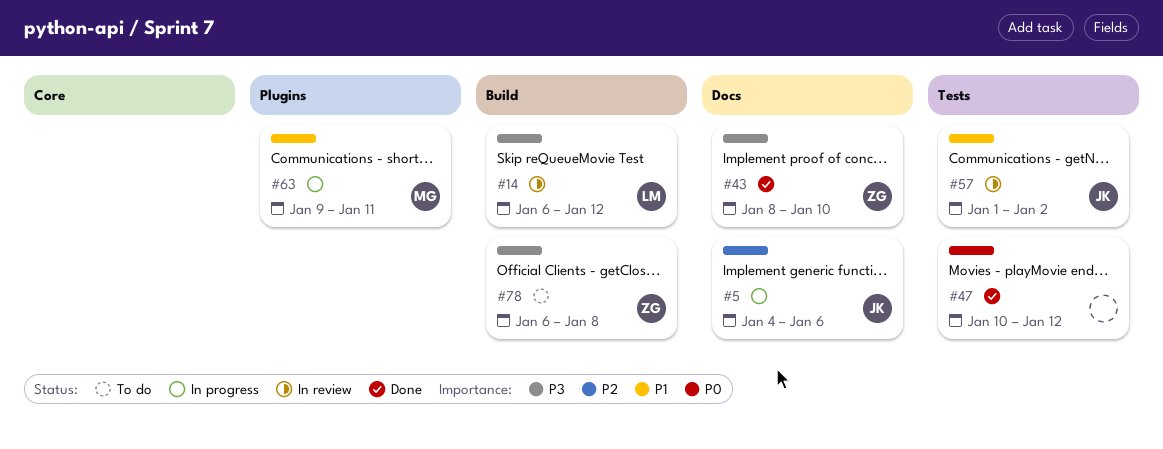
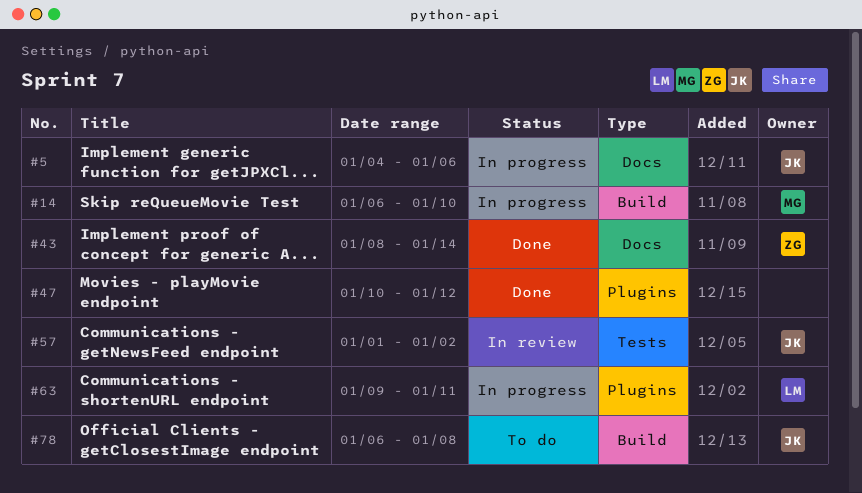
#14, status: In review -> In progress
#14, owner: LM -> MG
#14, due: Jan 12 -> Jan 10
#43, due: Jan 10 -> Jan 14
#47, label: Tests -> Plugins
#63, owner: MG -> LM
#78, owner: ZG -> JK

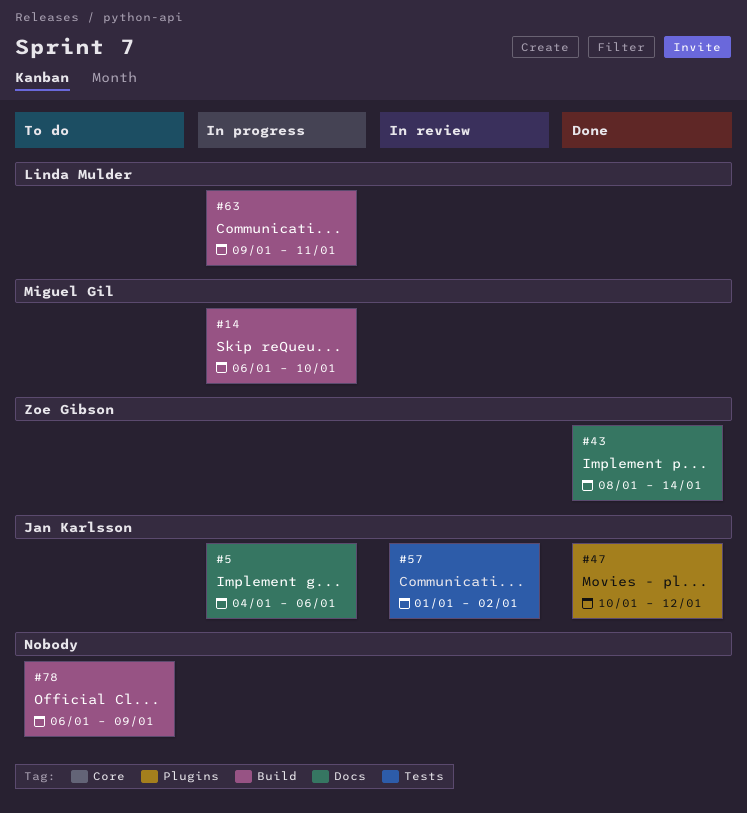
#47, owner: none -> Jan Karlsson
#63, label: Plugins -> Build
#78, owner: Jan Karlsson -> none
#78, due: Jan 8 -> Jan 9

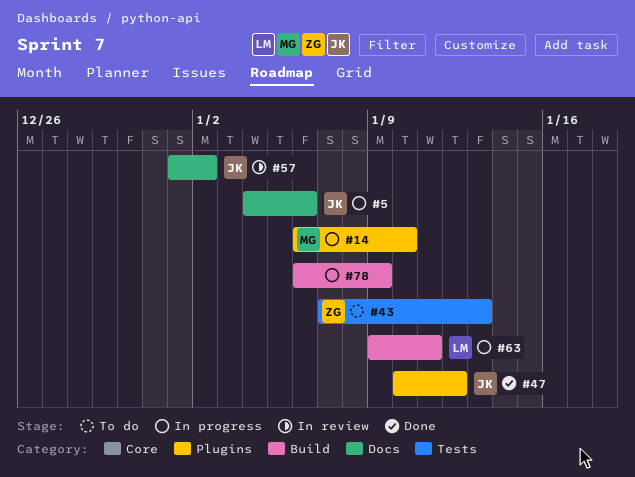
#14, label: Build -> Plugins
#43, status: Done -> To do
#43, label: Docs -> Tests
#43, start: Jan 8 -> Jan 7
#43, due: Jan 14 -> Jan 13
#57, label: Tests -> Docs
#78, status: To do -> In progress

